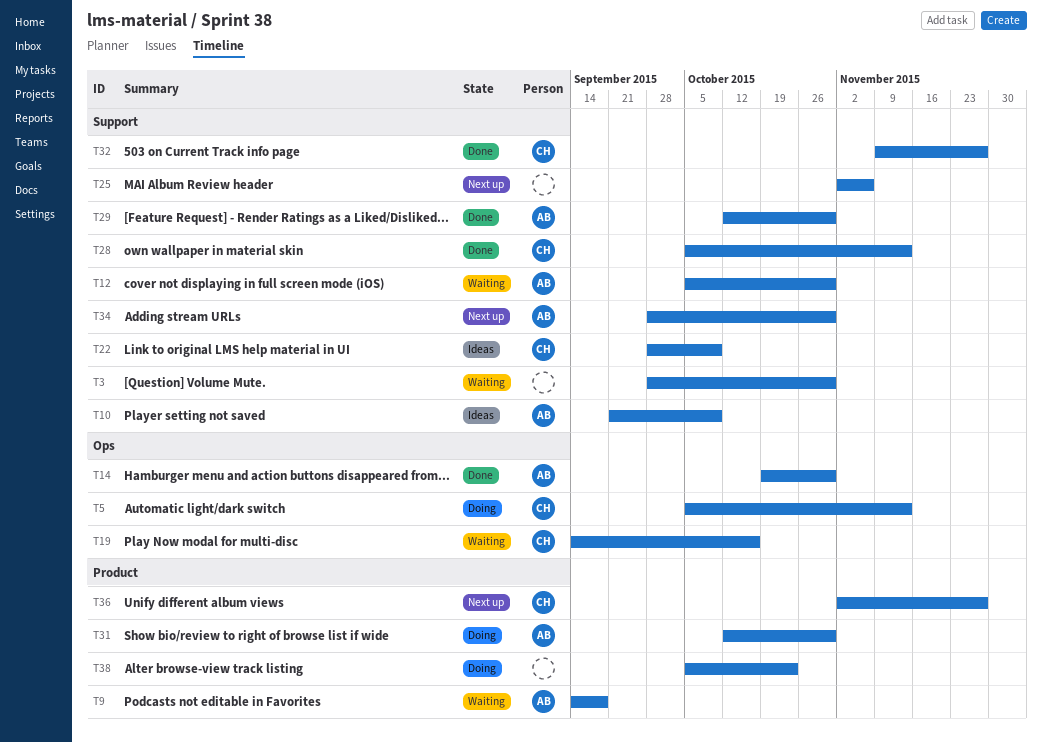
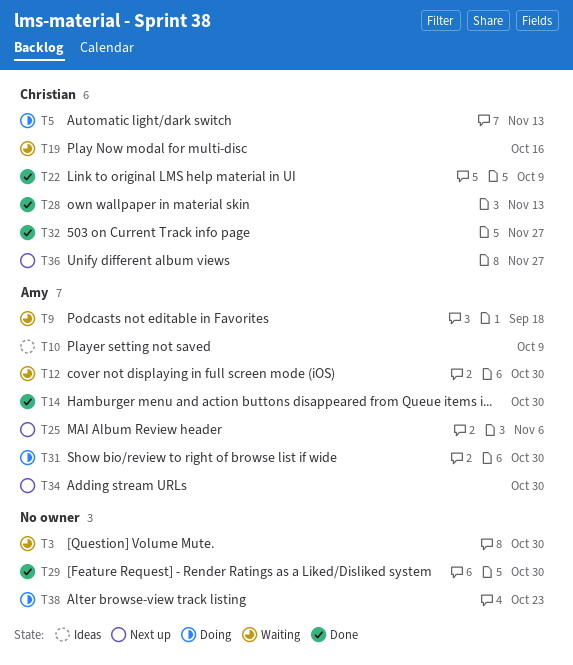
T22, status: Ideas -> Done
T25, owner: none -> Amy
T29, owner: Amy -> none

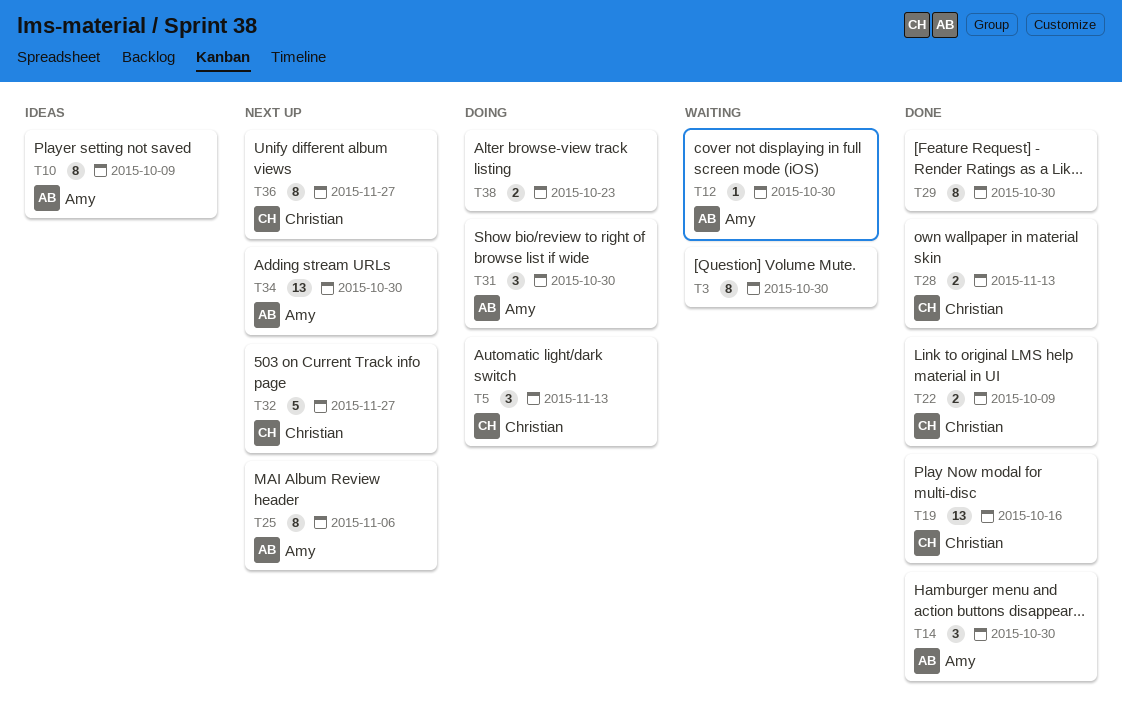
T9: present -> none
T19, status: Waiting -> Done
T32, status: Done -> Next up

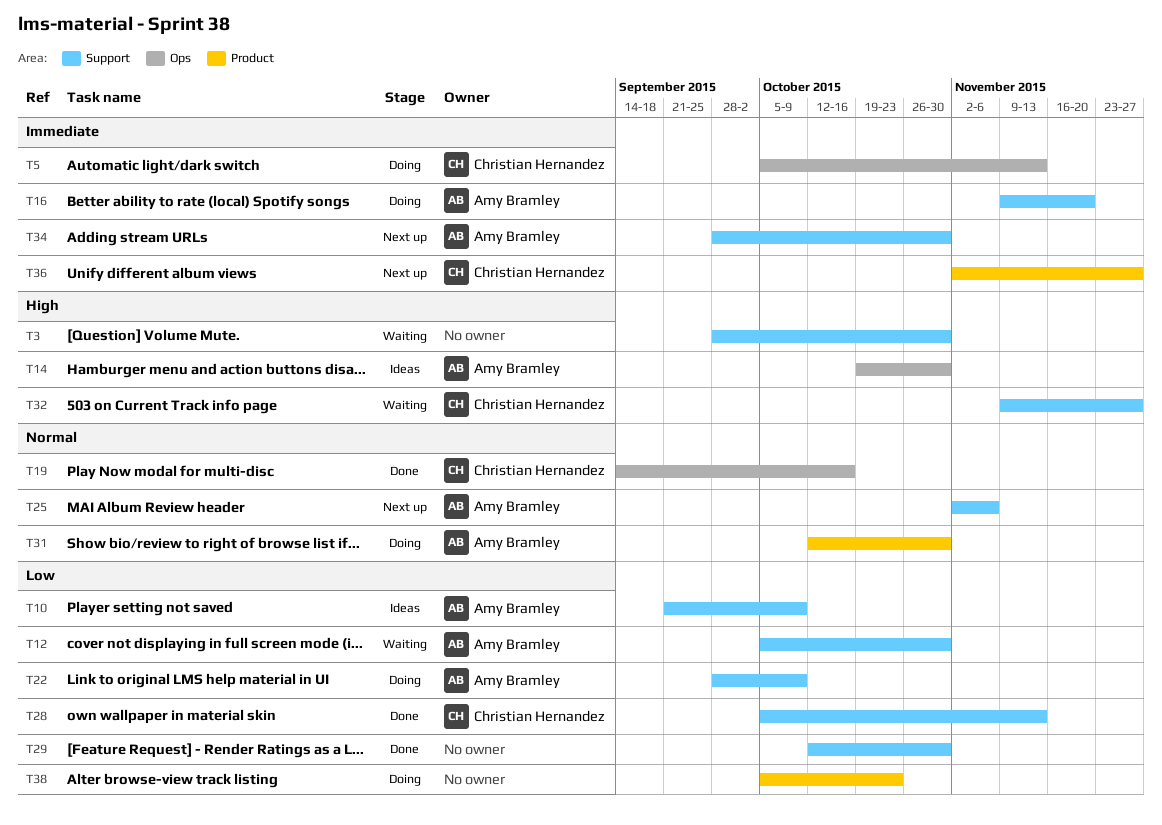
T14, status: Done -> Ideas
T16: none -> present
T22, status: Done -> Doing
T22, owner: Christian Hernandez -> Amy Bramley
T32, status: Next up -> Waiting

